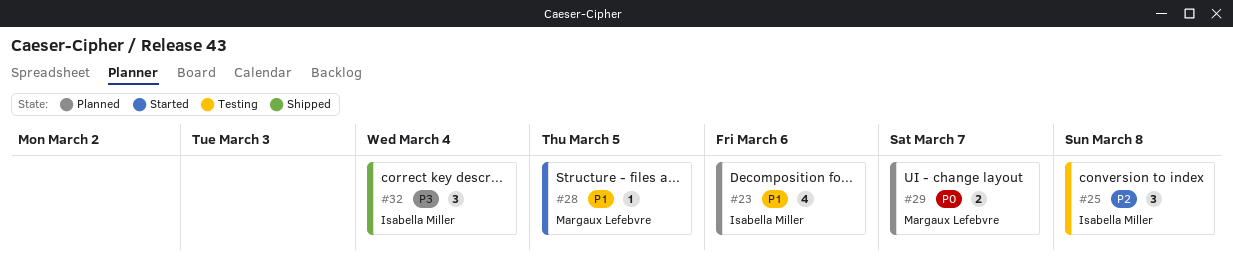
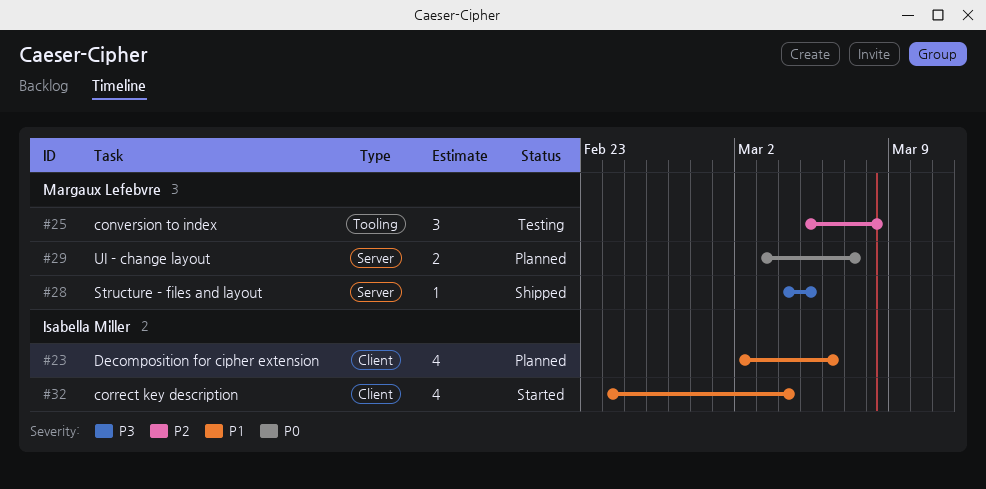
#25, owner: Isabella Miller -> Margaux Lefebvre
#28, status: Started -> Shipped
#28, priority: P1 -> P3
#32, status: Shipped -> Started
#32, priority: P3 -> P1
#32, estimate: 3 -> 4

